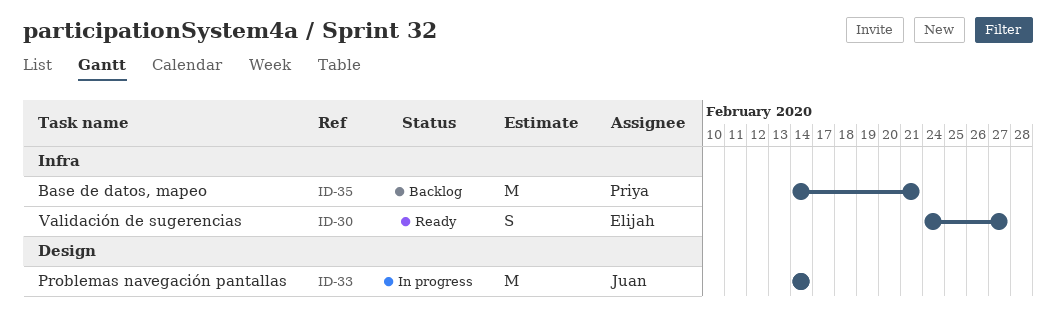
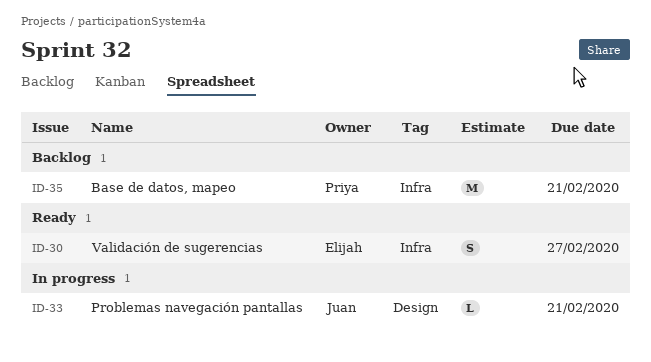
ID-33, estimate: M -> L
ID-33, due: Feb 14 -> Feb 21

